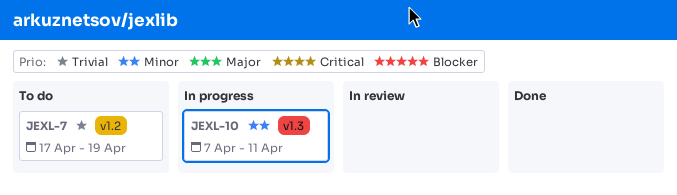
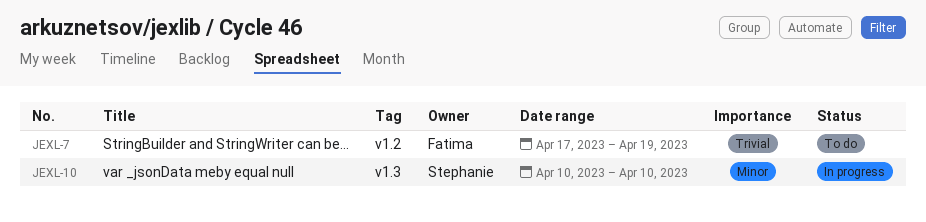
JEXL-10, start: Apr 7 -> Apr 10
JEXL-10, due: Apr 11 -> Apr 10

